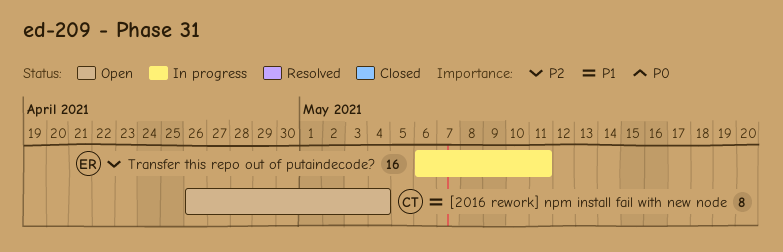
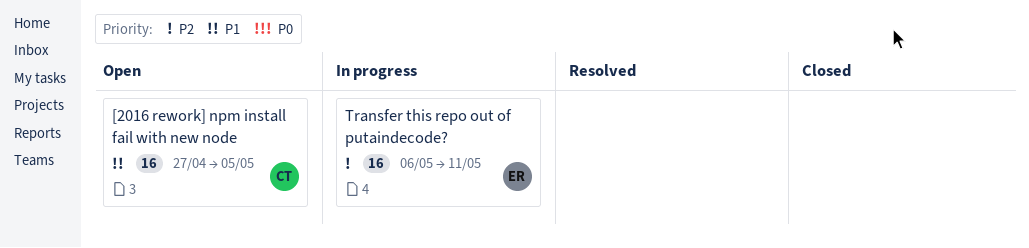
[2016 rework] npm install fail with new node, estimate: 8 -> 16
[2016 rework] npm install fail with new node, start: Apr 26 -> Apr 27
[2016 rework] npm install fail with new node, due: May 4 -> May 5

